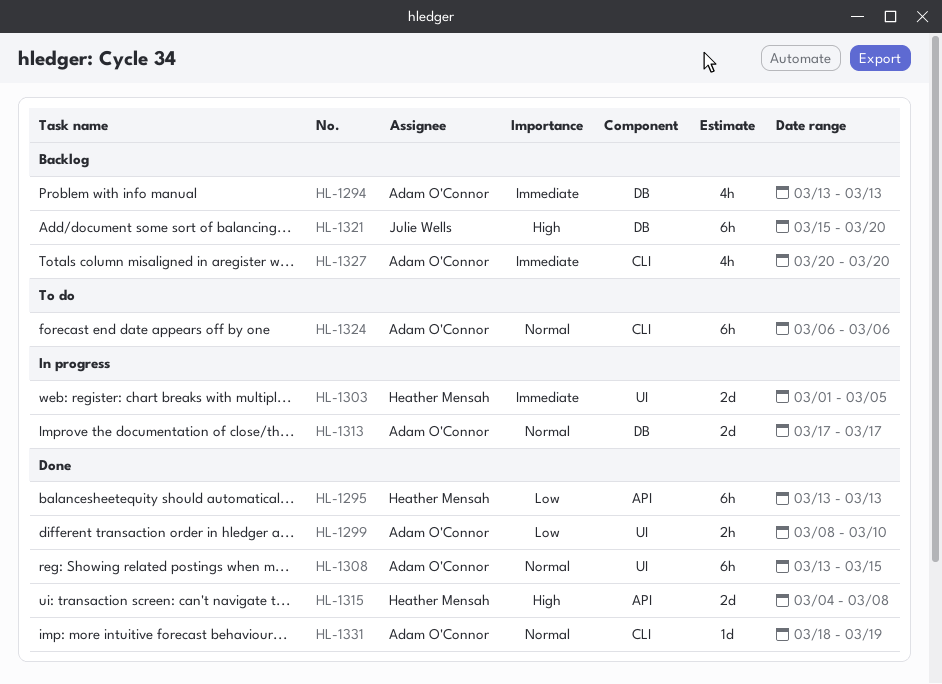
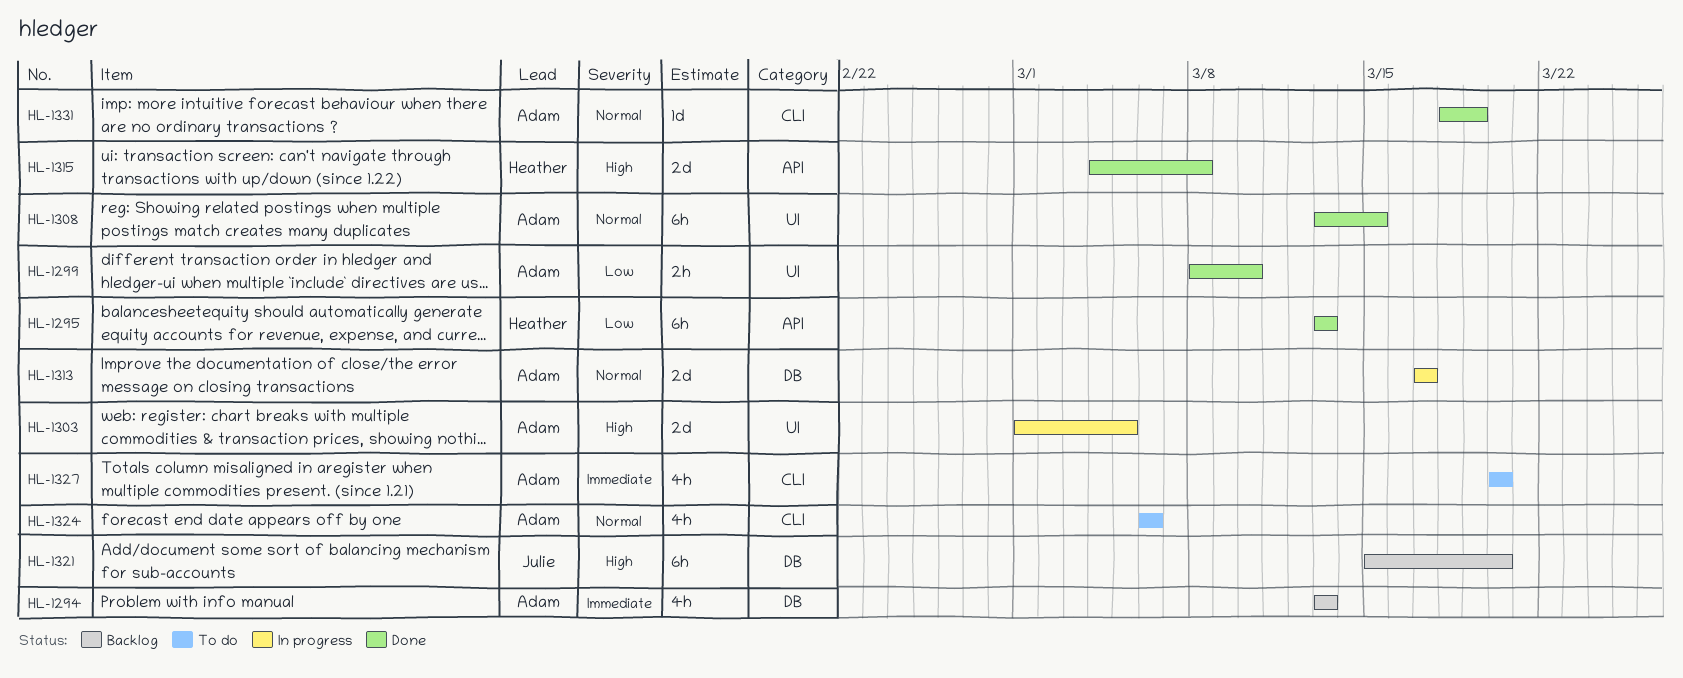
HL-1303, owner: Heather Mensah -> Adam O'Connor
HL-1303, priority: Immediate -> High
HL-1324, estimate: 6h -> 4h
HL-1327, status: Backlog -> To do

